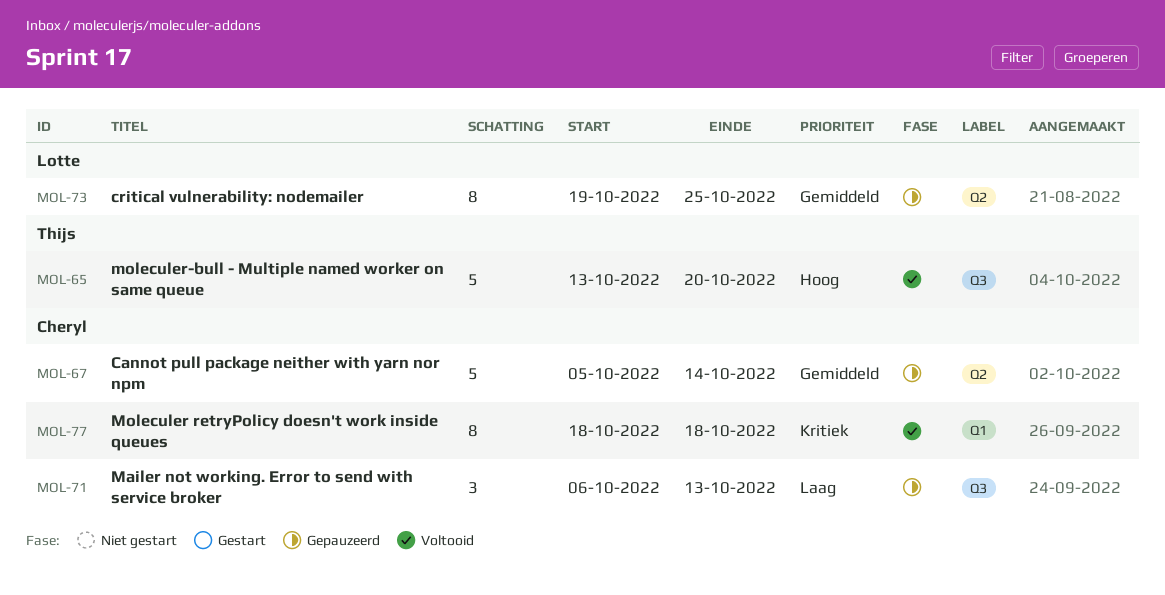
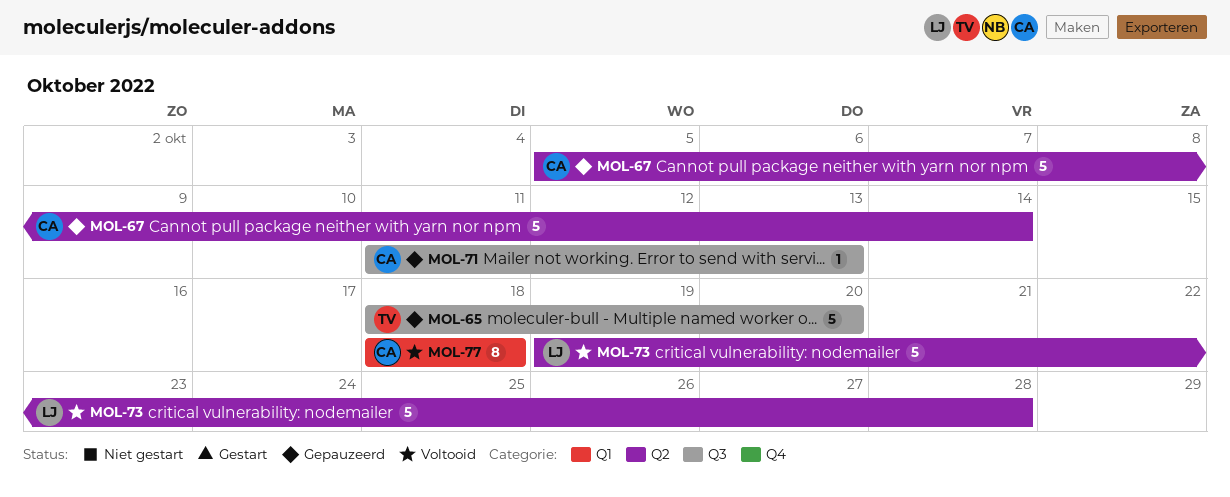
MOL-65, status: Voltooid -> Gepauzeerd
MOL-65, start: Oct 13 -> Oct 18
MOL-71, estimate: 3 -> 1
MOL-71, start: Oct 6 -> Oct 11
MOL-73, status: Gepauzeerd -> Voltooid
MOL-73, estimate: 8 -> 5
MOL-73, due: Oct 25 -> Oct 28

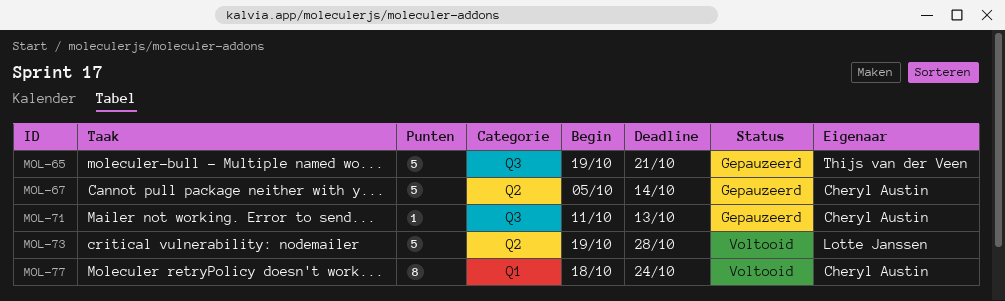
MOL-65, start: Oct 18 -> Oct 19
MOL-65, due: Oct 20 -> Oct 21
MOL-77, due: Oct 18 -> Oct 24

